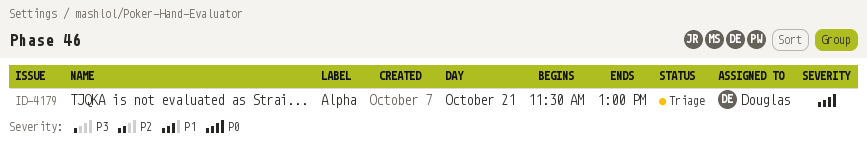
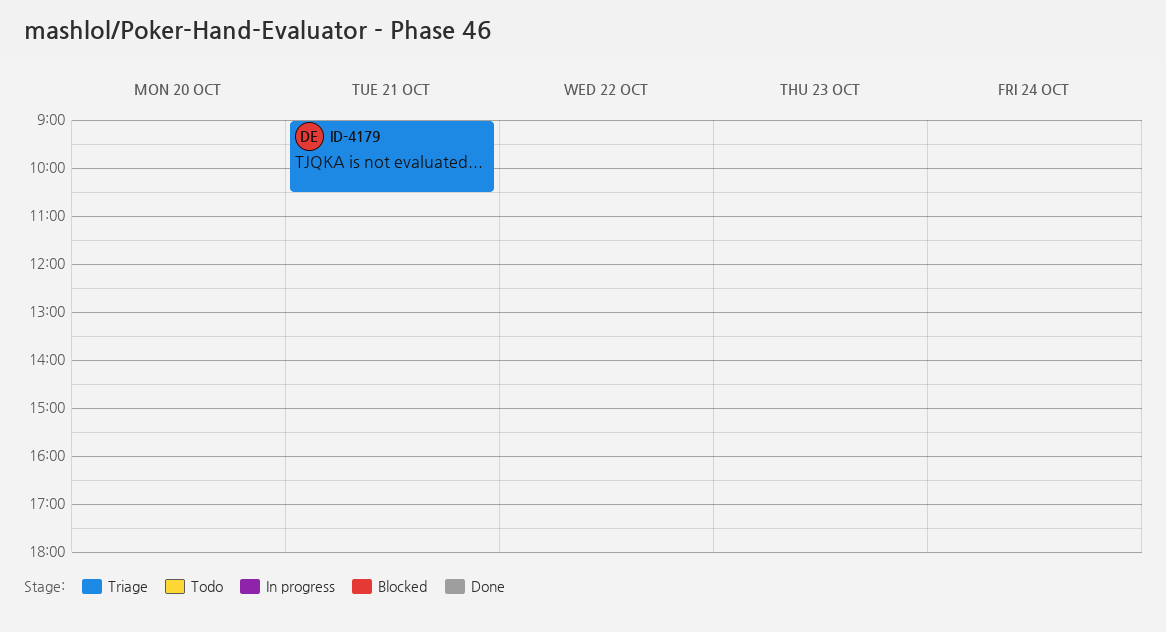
ID-4179, begins: 11:30 -> 09:00
ID-4179, ends: 13:00 -> 10:30

